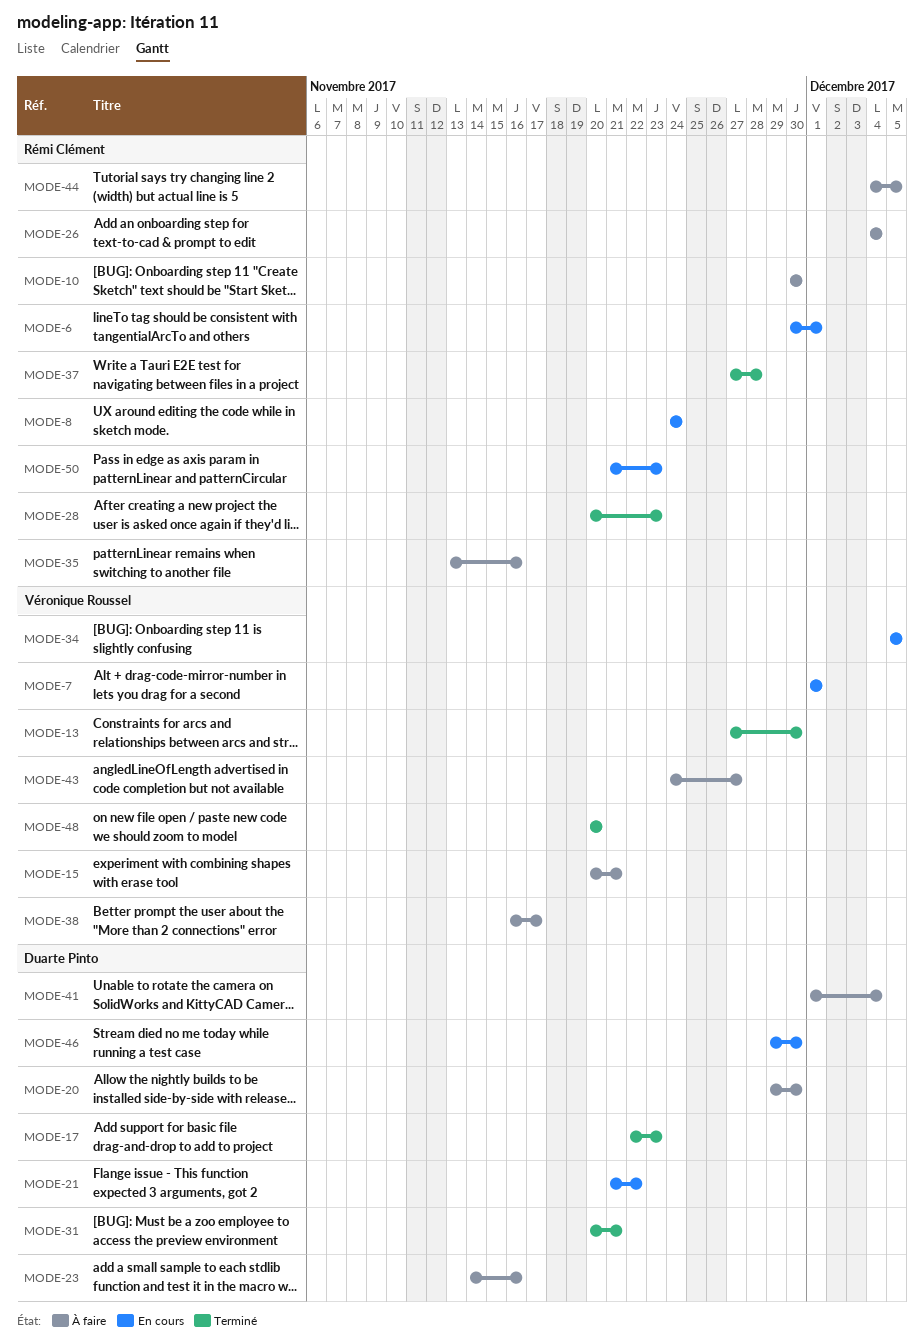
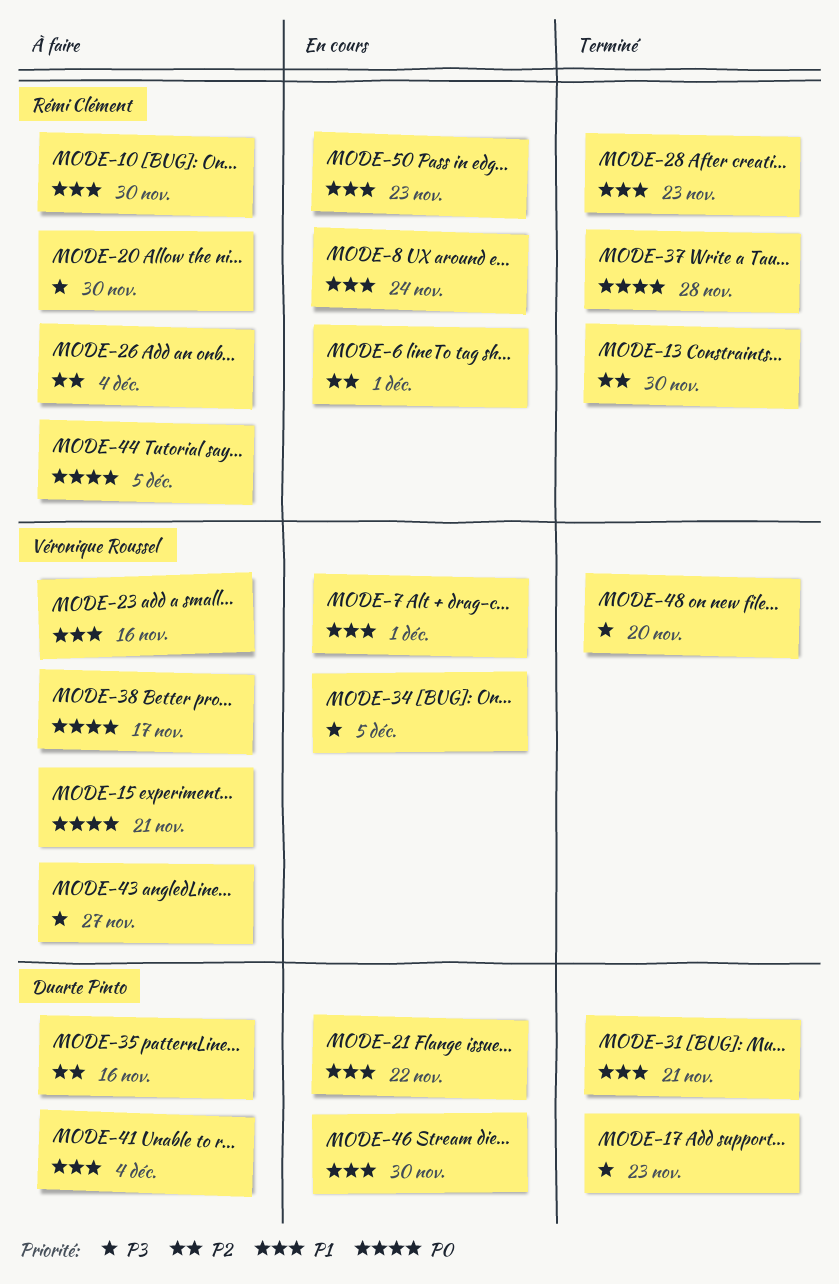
MODE-13, owner: Véronique Roussel -> Rémi Clément
MODE-20, owner: Duarte Pinto -> Rémi Clément
MODE-23, owner: Duarte Pinto -> Véronique Roussel
MODE-35, owner: Rémi Clément -> Duarte Pinto

